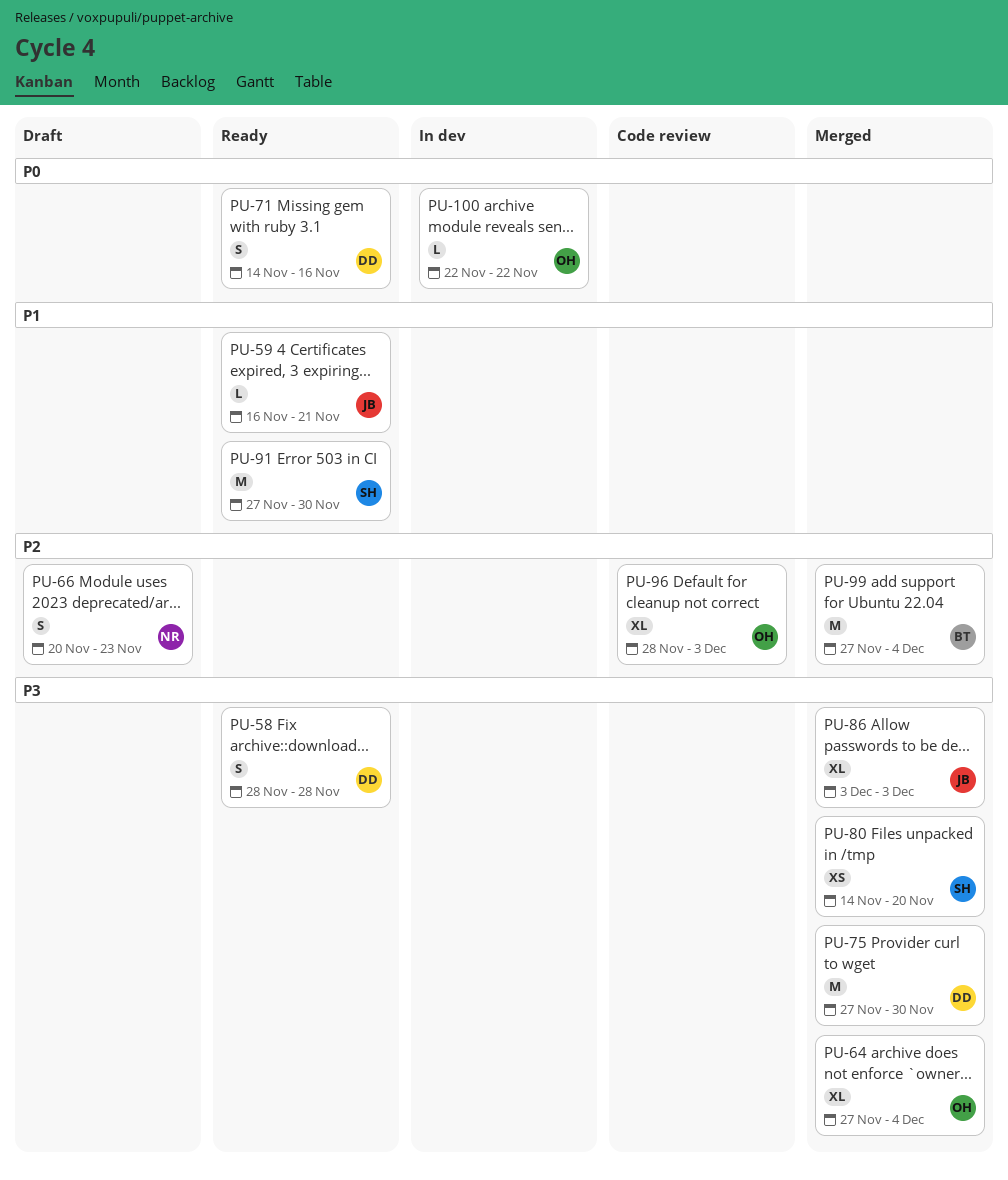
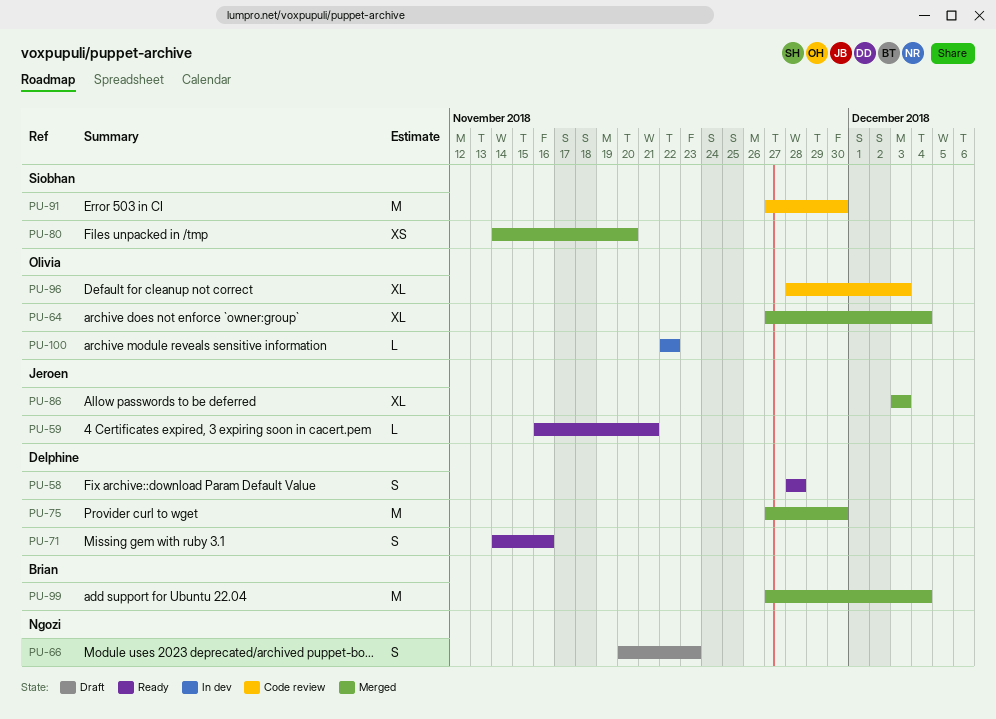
PU-91, status: Ready -> Code review

